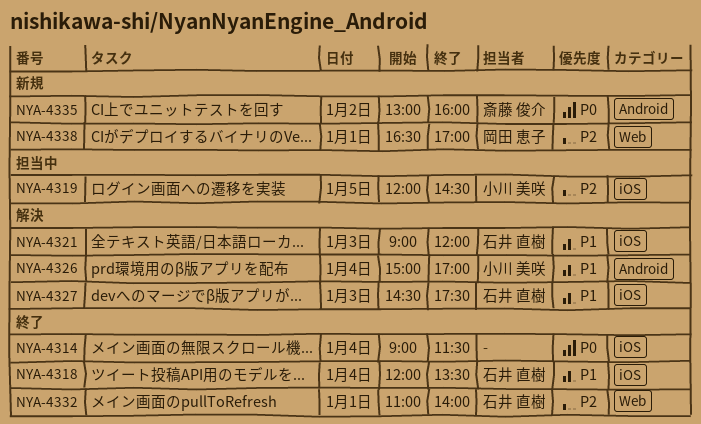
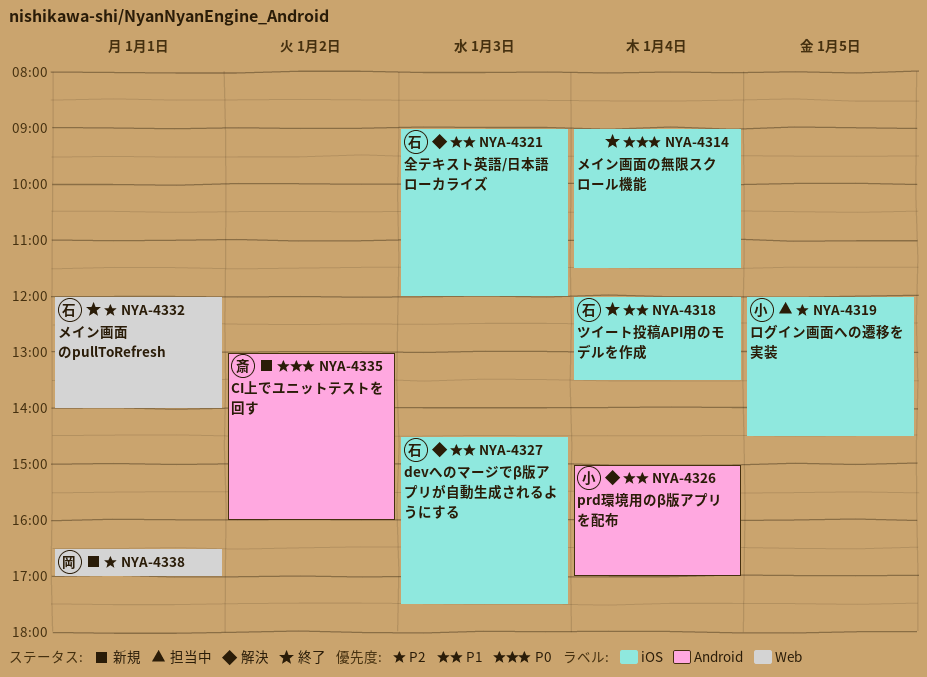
NYA-4332, begins: 11:00 -> 12:00

